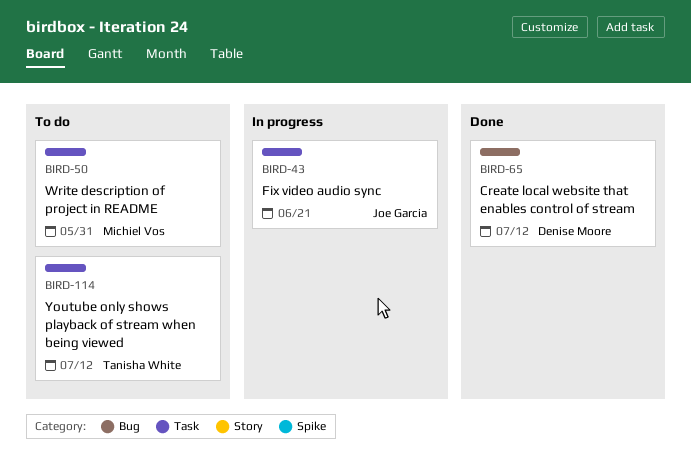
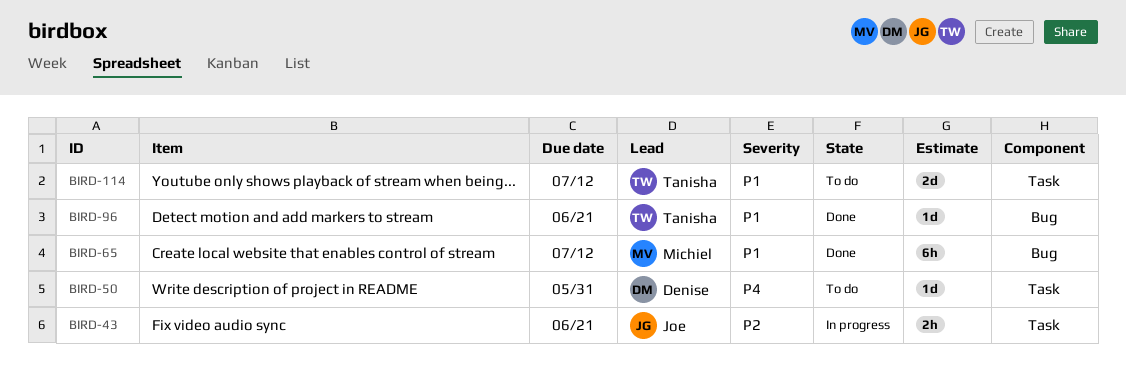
BIRD-50, owner: Michiel Vos -> Denise Moore
BIRD-65, owner: Denise Moore -> Michiel Vos
BIRD-96: none -> present

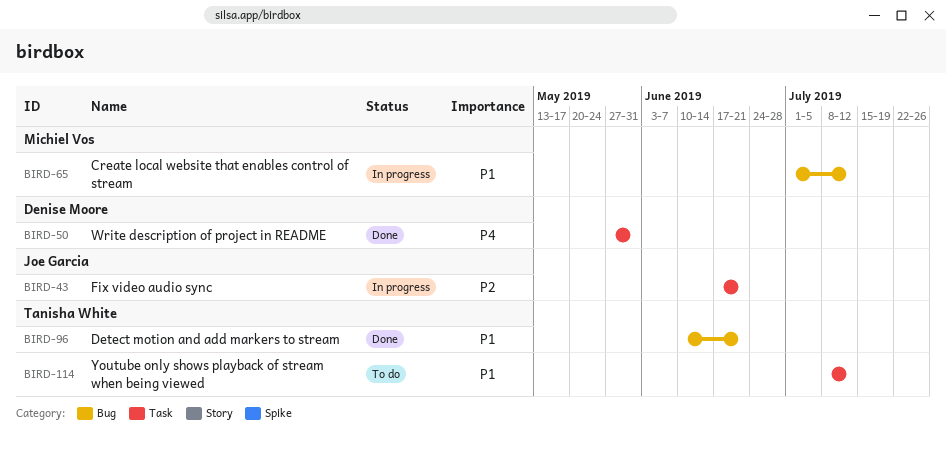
BIRD-50, status: To do -> Done
BIRD-65, status: Done -> In progress

